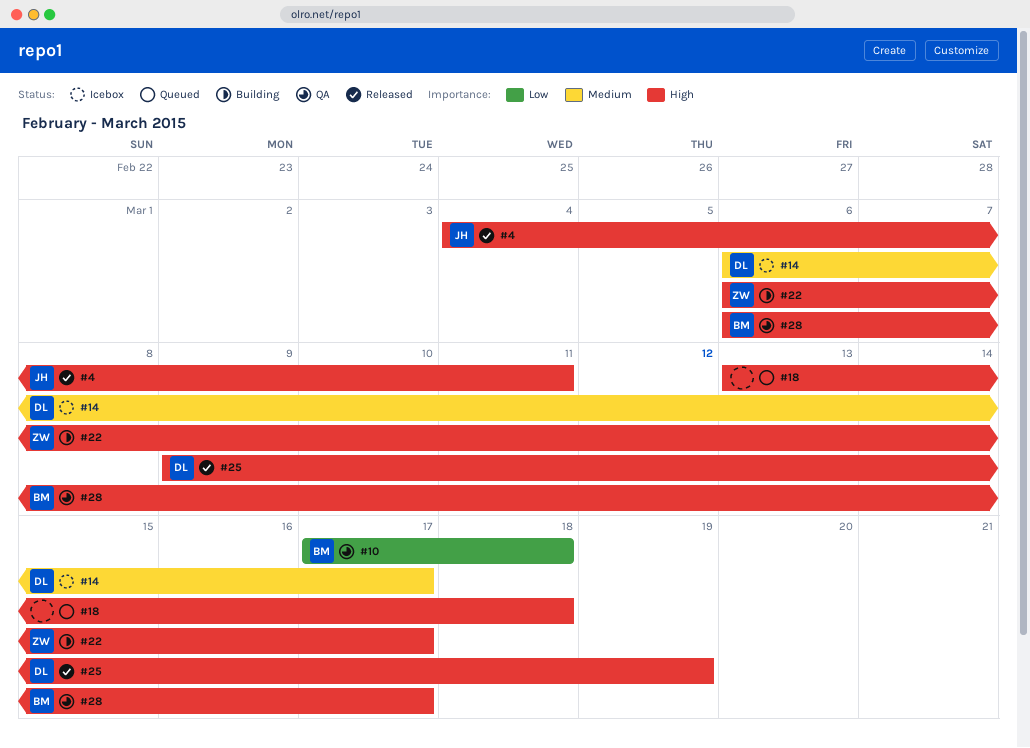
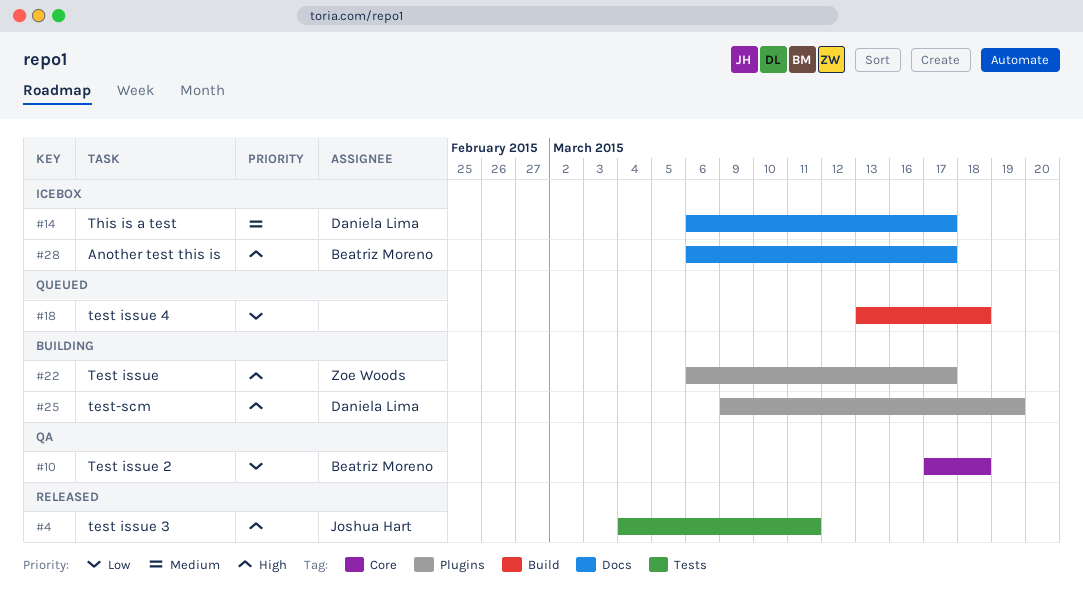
#18, priority: High -> Low
#25, status: Released -> Building
#28, status: QA -> Icebox

